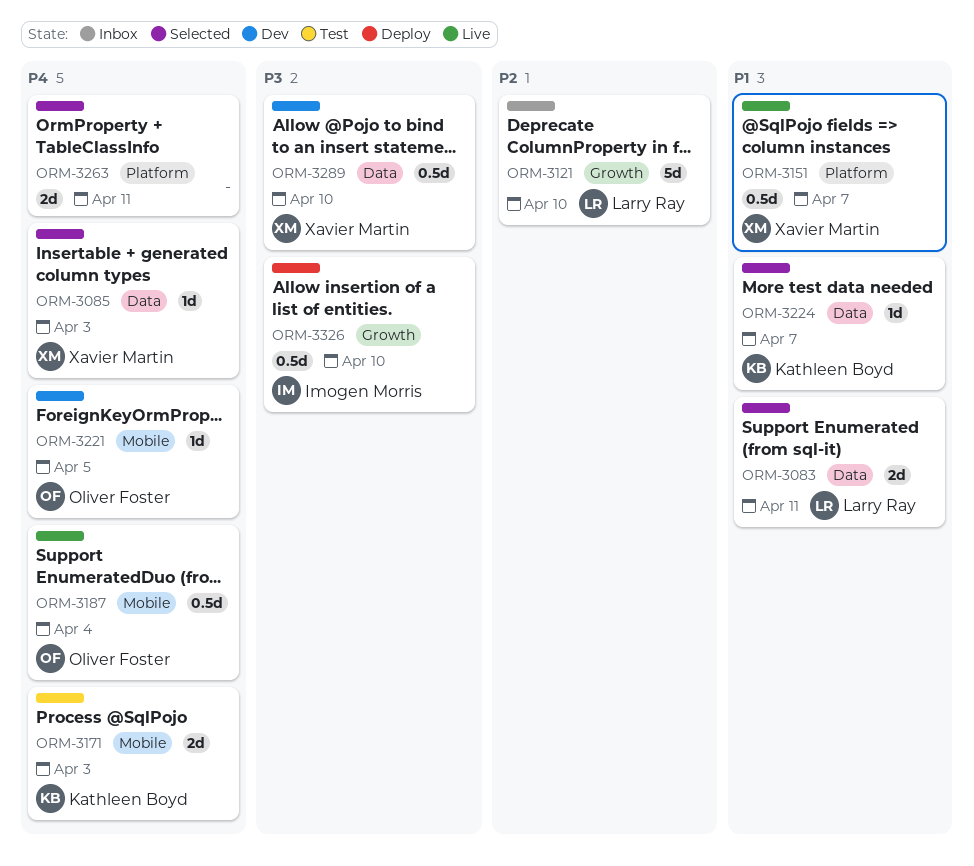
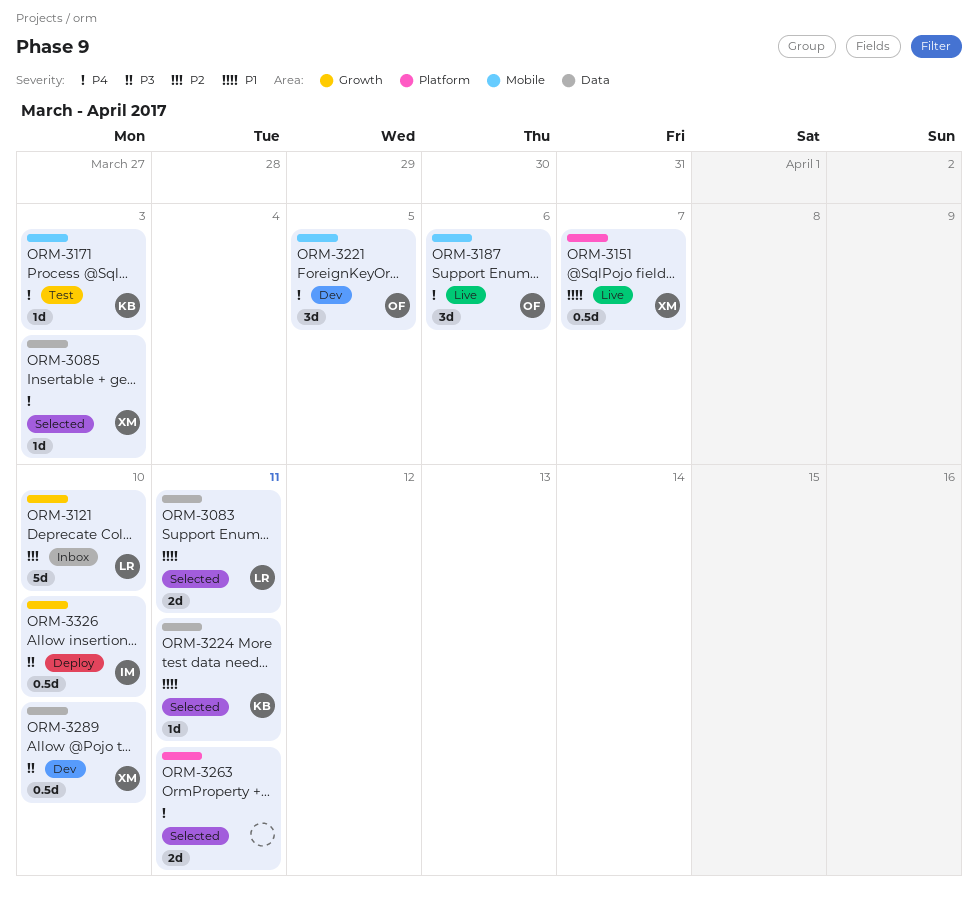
ORM-3171, estimate: 2d -> 1d
ORM-3187, estimate: 0.5d -> 3d
ORM-3187, due: Apr 4 -> Apr 6
ORM-3221, estimate: 1d -> 3d
ORM-3224, due: Apr 7 -> Apr 11

